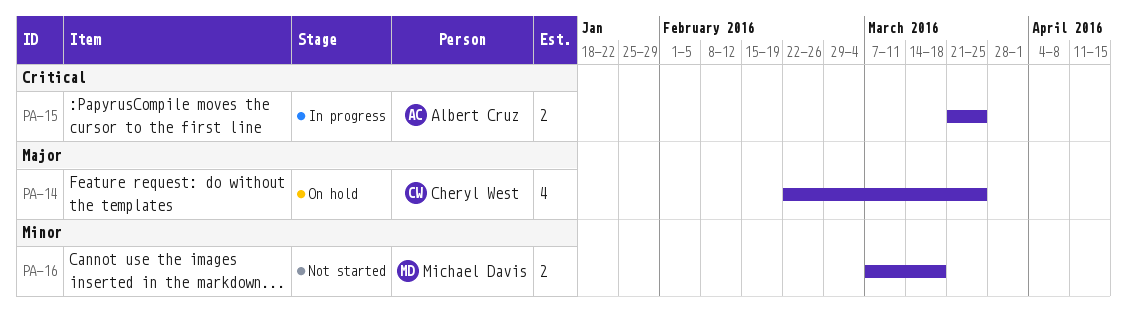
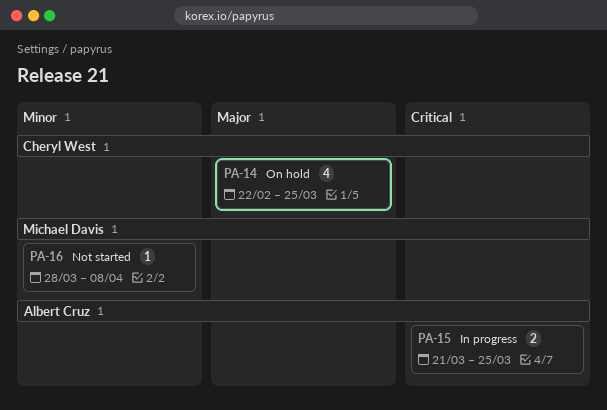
PA-16, estimate: 2 -> 1
PA-16, start: Mar 7 -> Mar 28
PA-16, due: Mar 18 -> Apr 8

